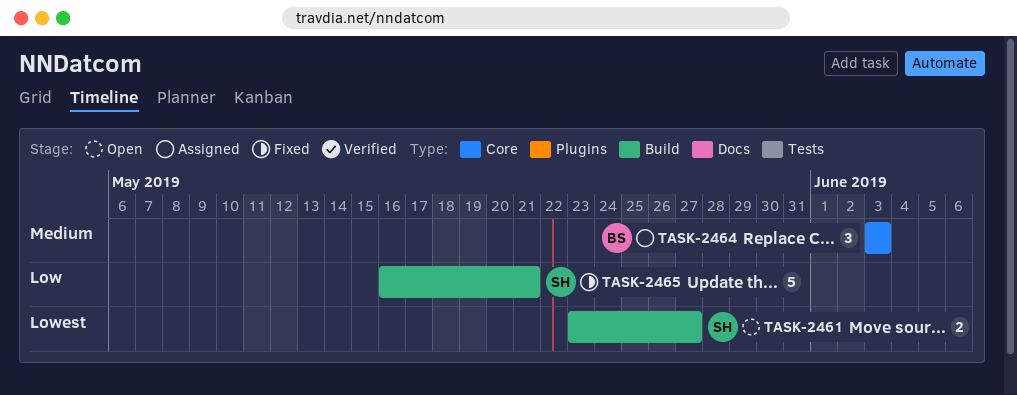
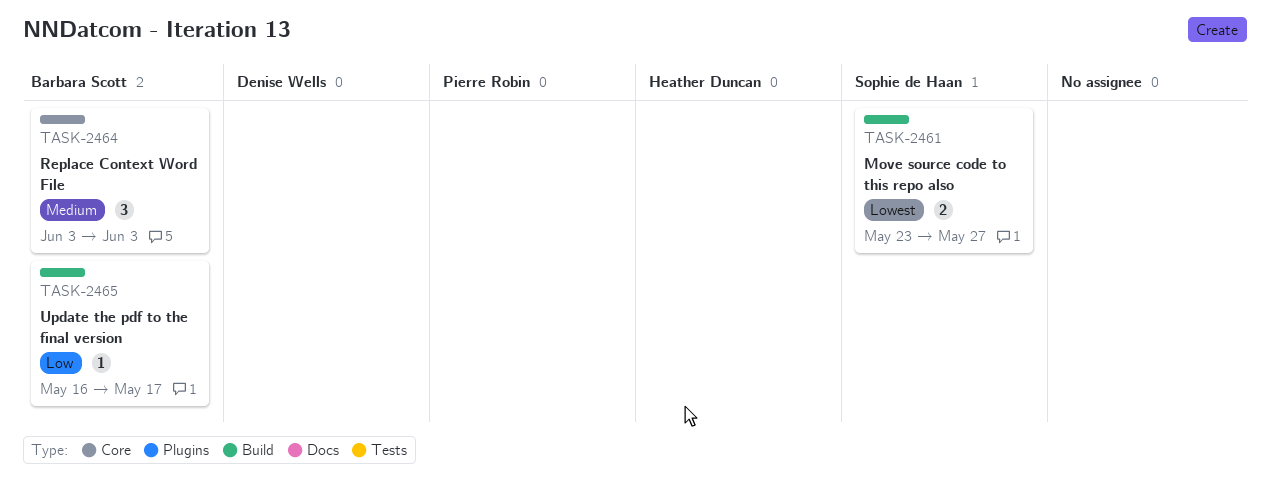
TASK-2465, owner: Sophie de Haan -> Barbara Scott
TASK-2465, estimate: 5 -> 1
TASK-2465, due: May 21 -> May 17

